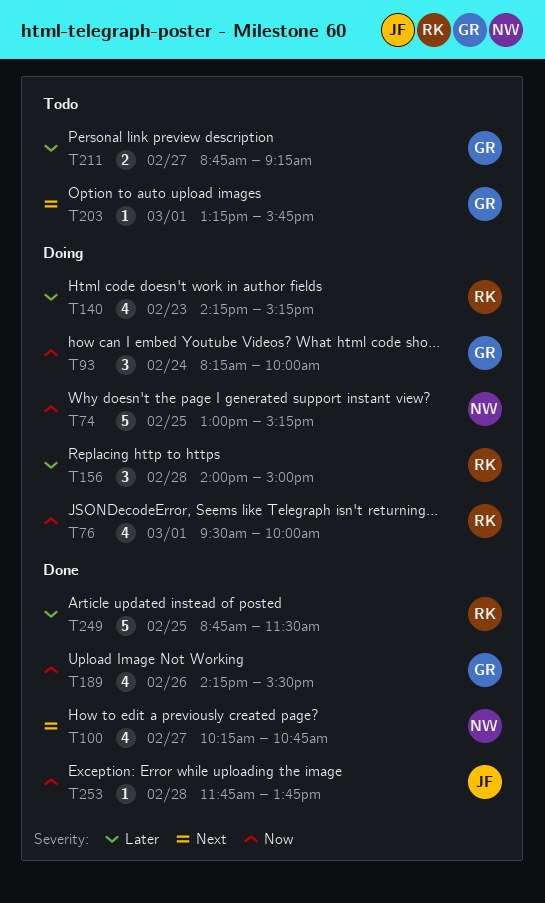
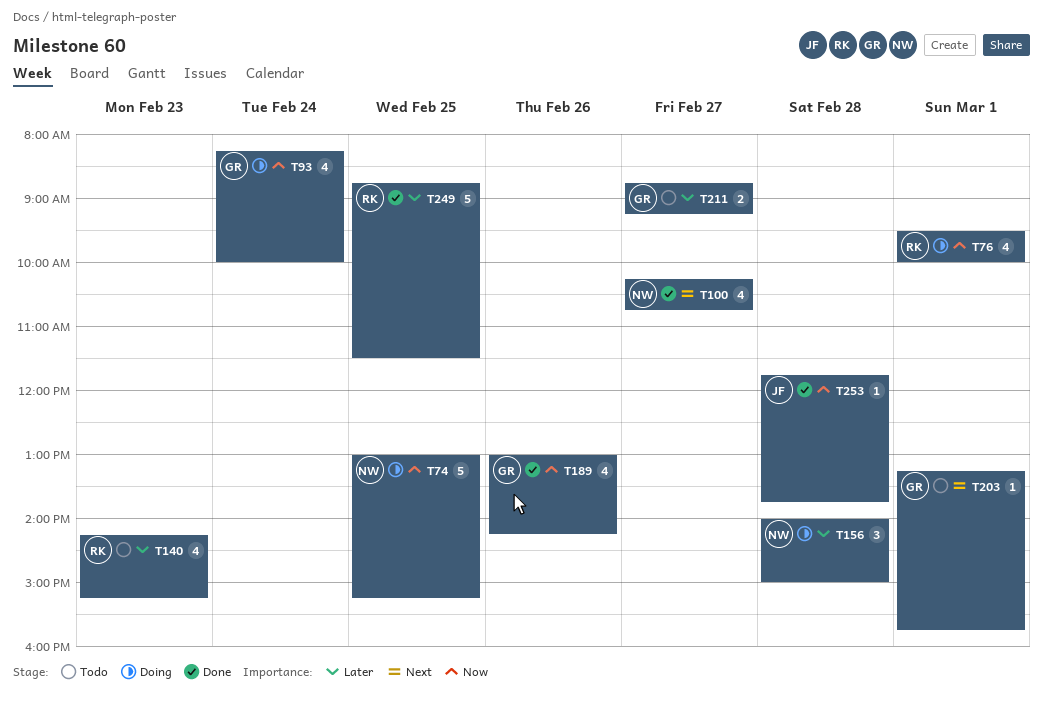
T93, estimate: 3 -> 4
T140, status: Doing -> Todo
T156, owner: RK -> NW
T189, begins: 14:15 -> 13:00
T189, ends: 15:30 -> 14:15

